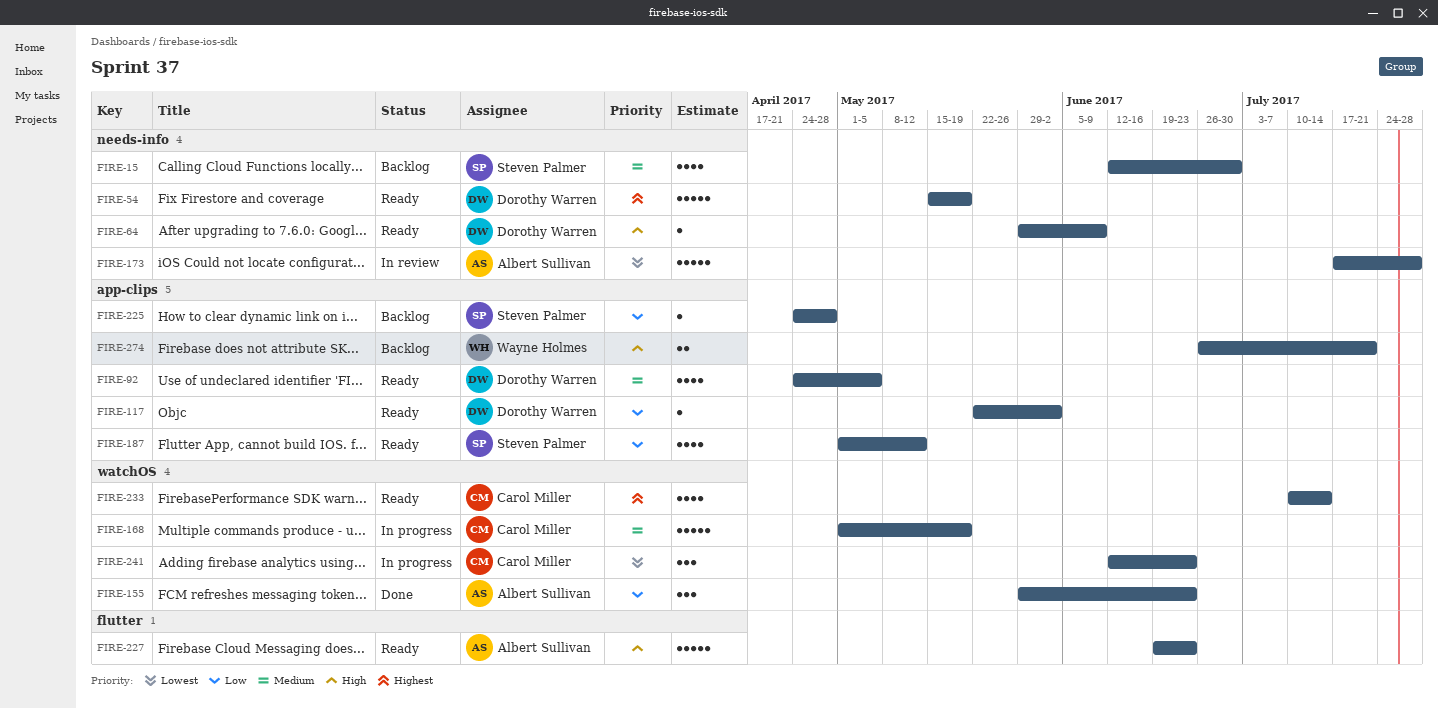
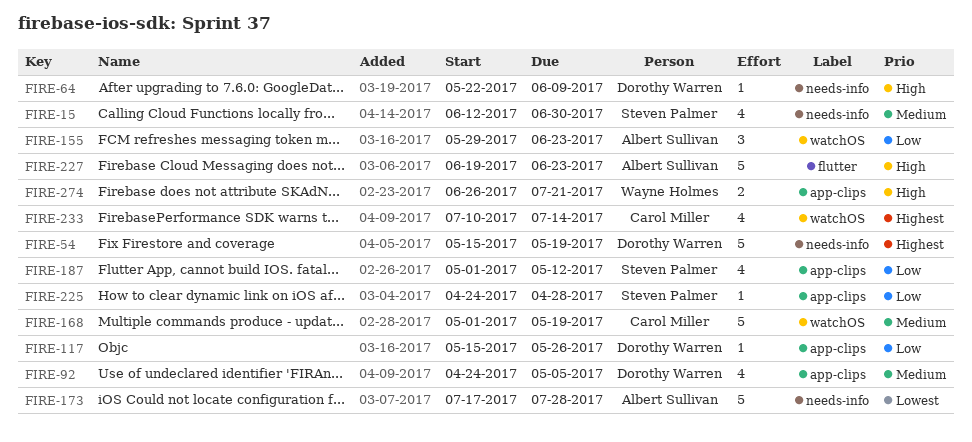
FIRE-64, start: May 29 -> May 22
FIRE-117, start: May 22 -> May 15
FIRE-117, due: Jun 2 -> May 26
FIRE-241: present -> none

